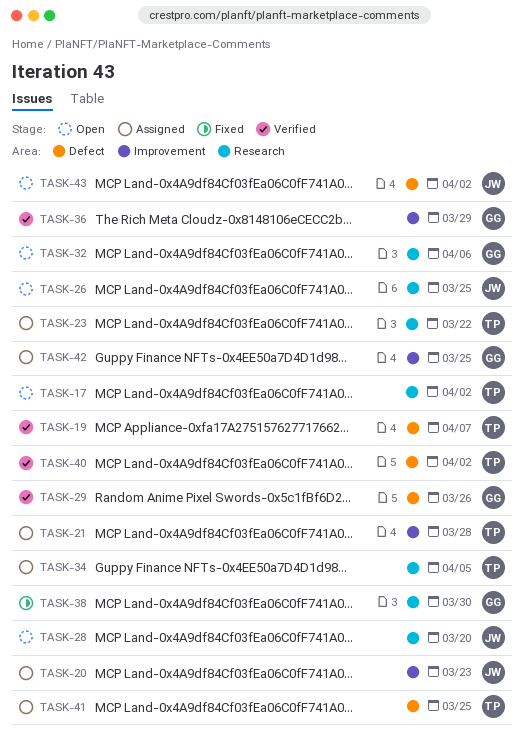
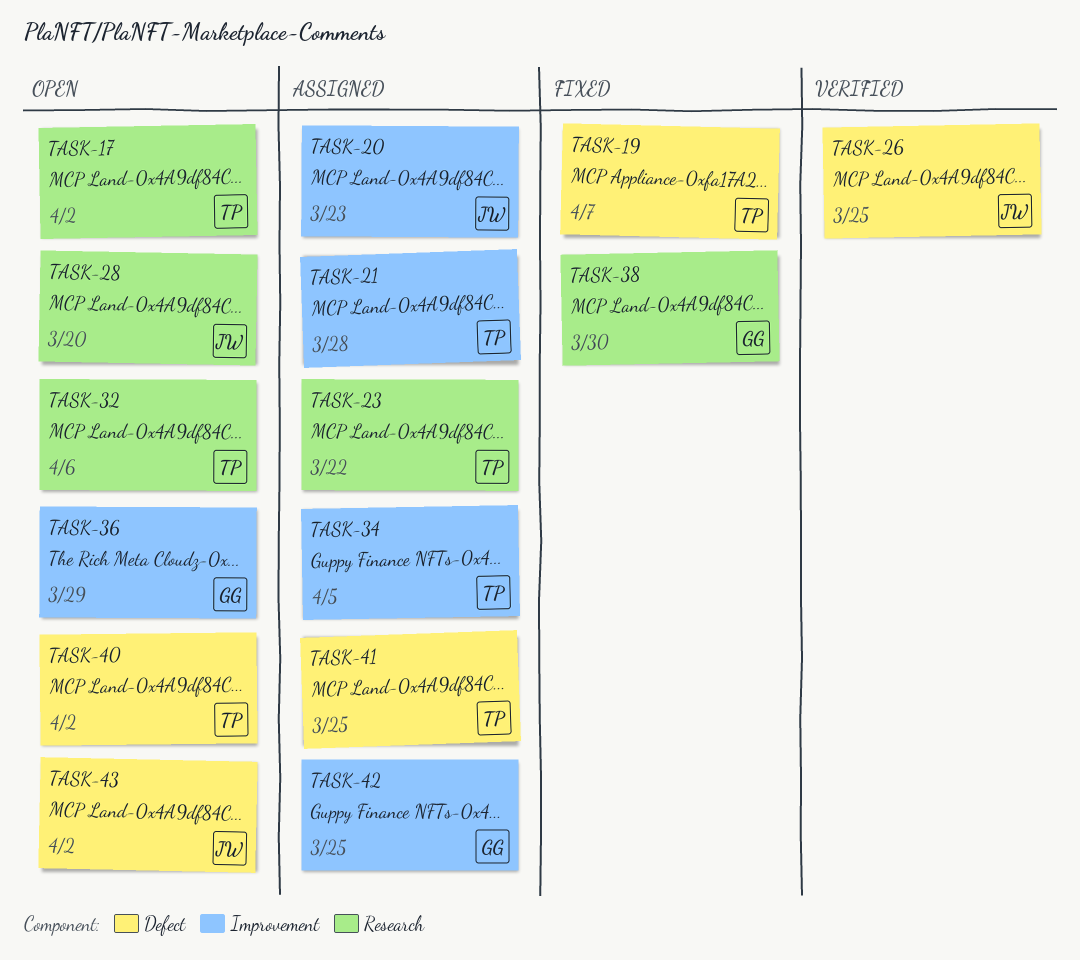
TASK-19, status: Verified -> Fixed
TASK-26, status: Open -> Verified
TASK-26, label: Research -> Defect
TASK-29: present -> none
TASK-32, owner: GG -> TP
TASK-34, label: Research -> Improvement
TASK-36, status: Verified -> Open
TASK-40, status: Verified -> Open

